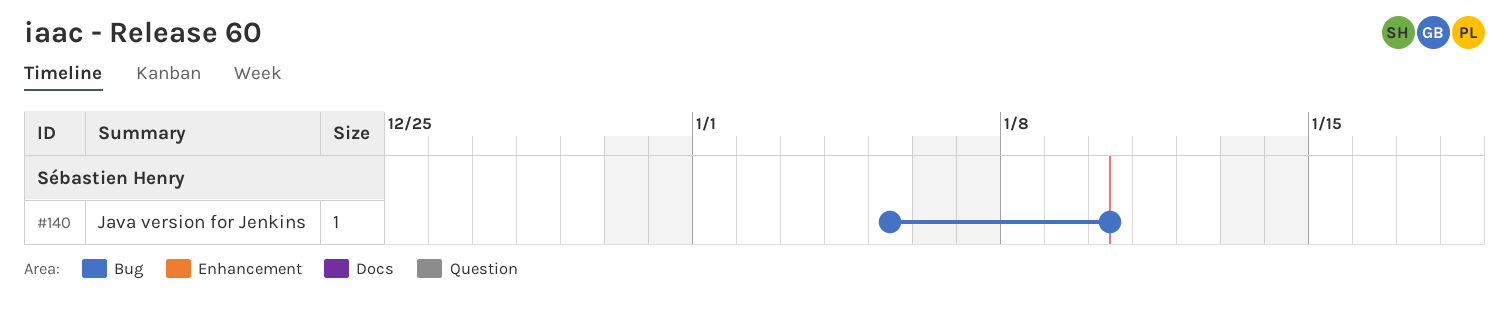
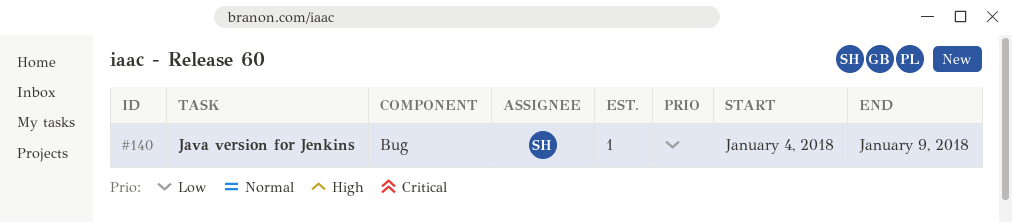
#140, start: Jan 5 -> Jan 4
#140, due: Jan 10 -> Jan 9

